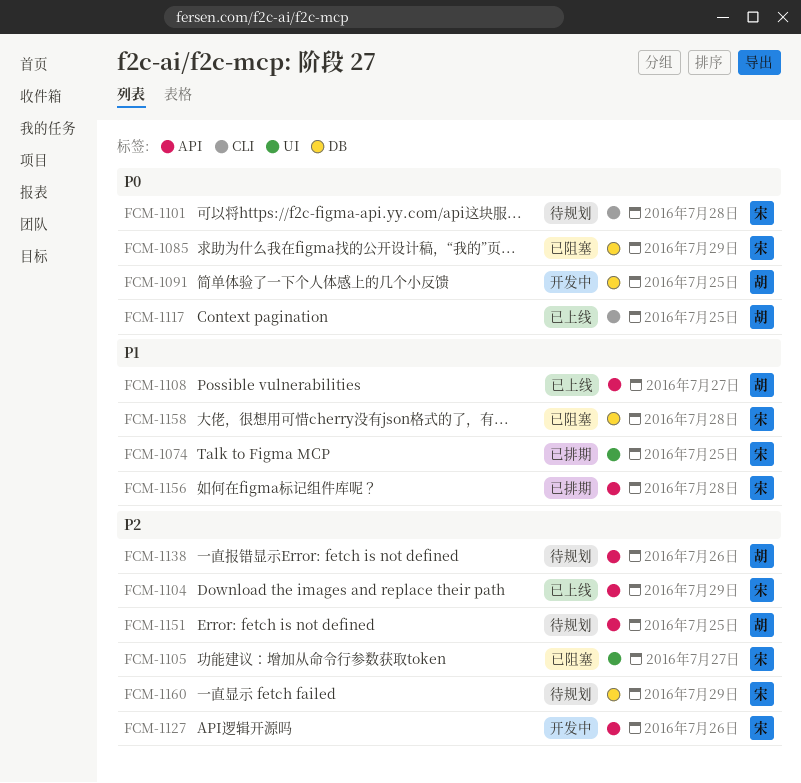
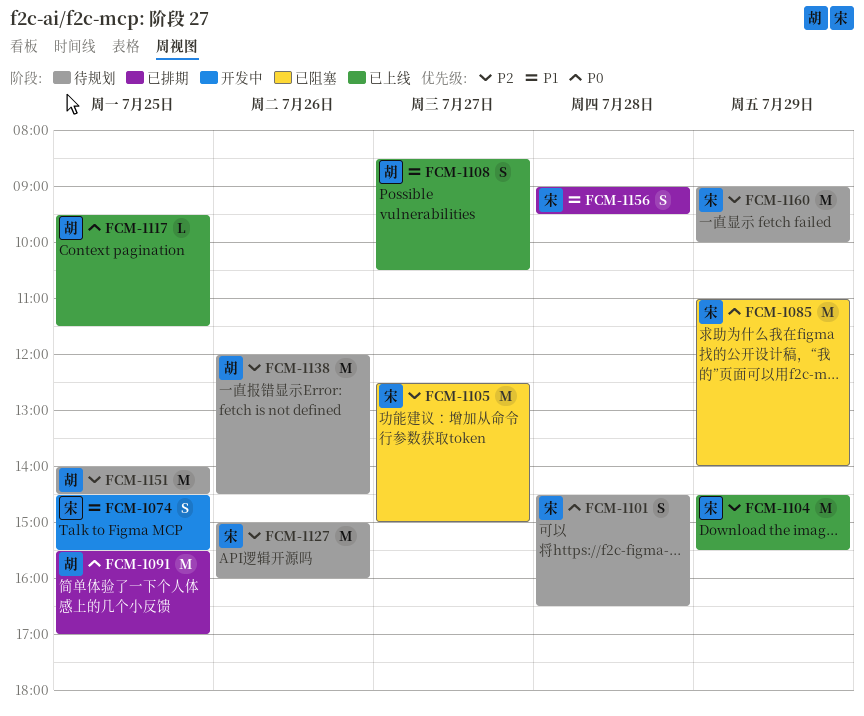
FCM-1074, status: 已排期 -> 开发中
FCM-1091, status: 开发中 -> 已排期
FCM-1127, status: 开发中 -> 待规划
FCM-1158: present -> none

